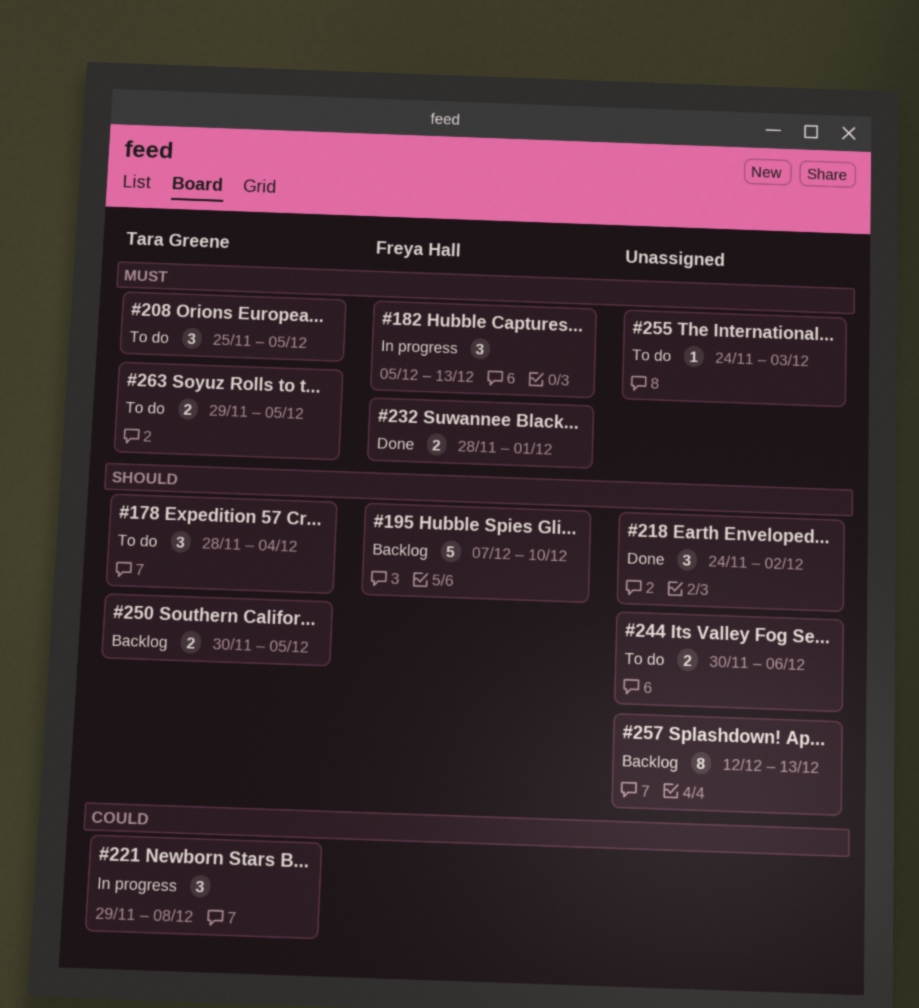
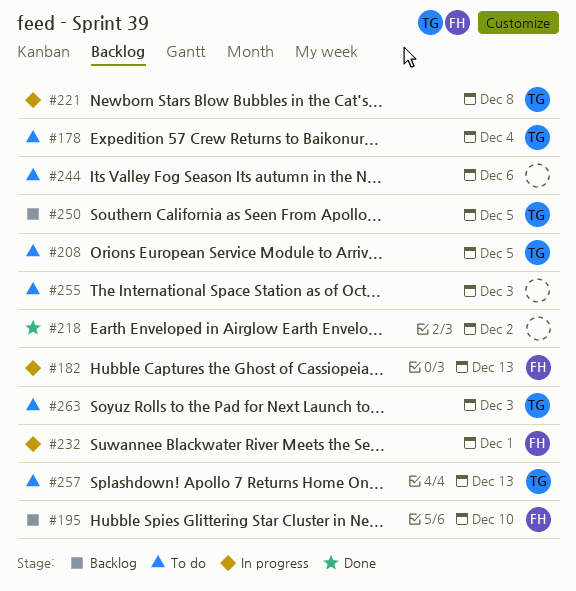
#232, status: Done -> In progress
#257, status: Backlog -> To do
#257, owner: none -> Tara Greene
#263, due: Dec 5 -> Dec 3

